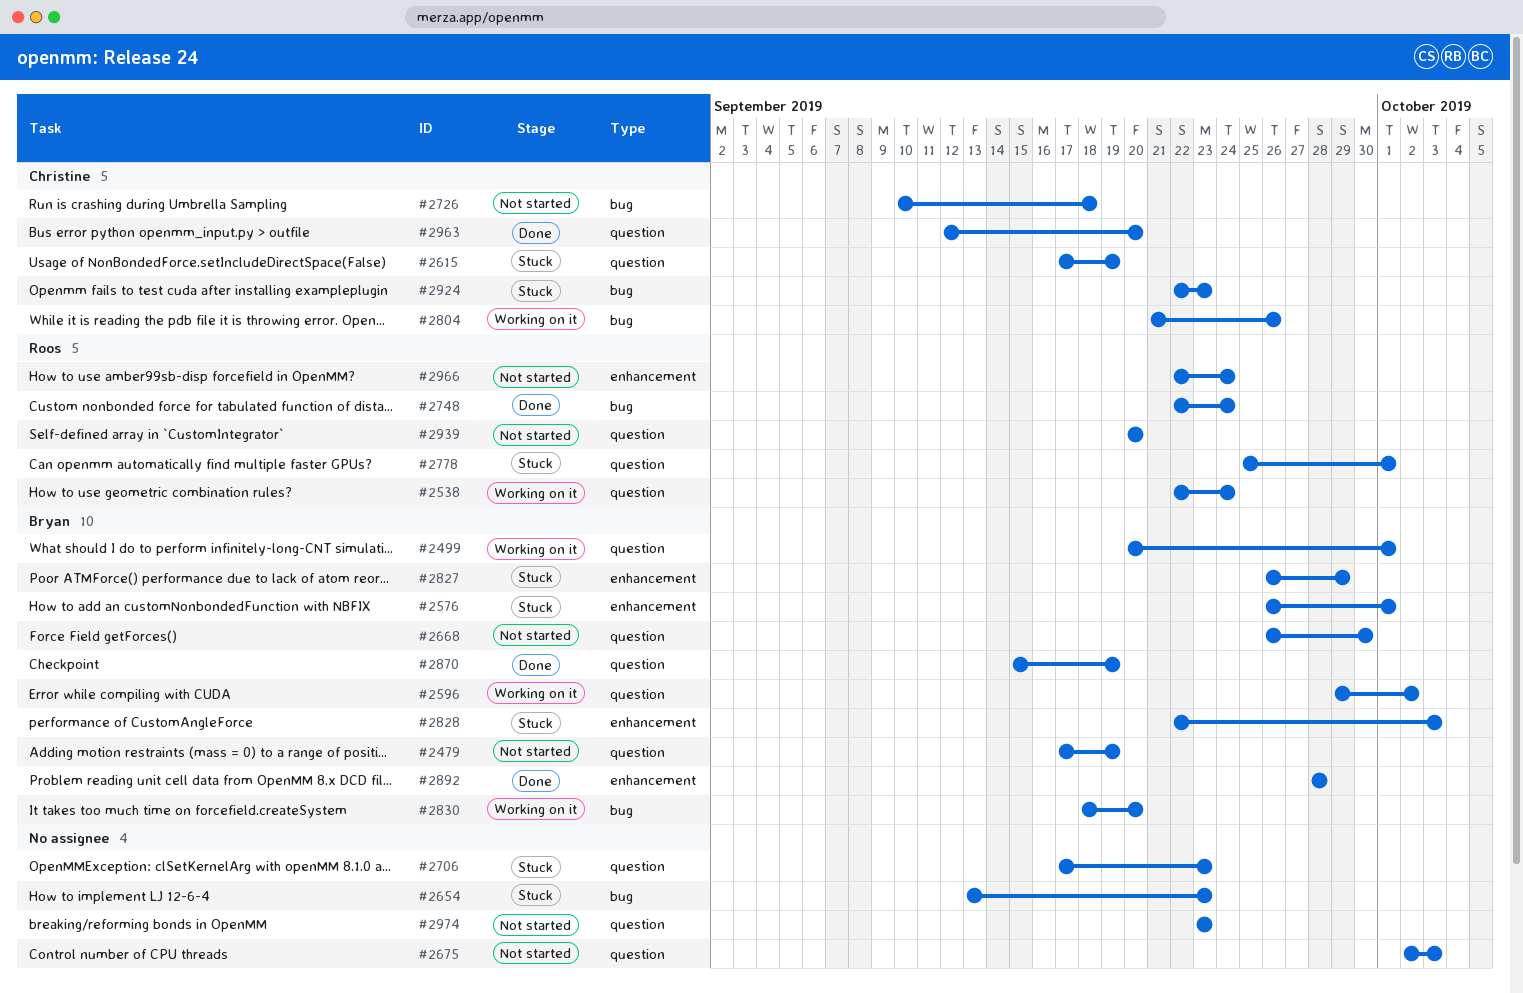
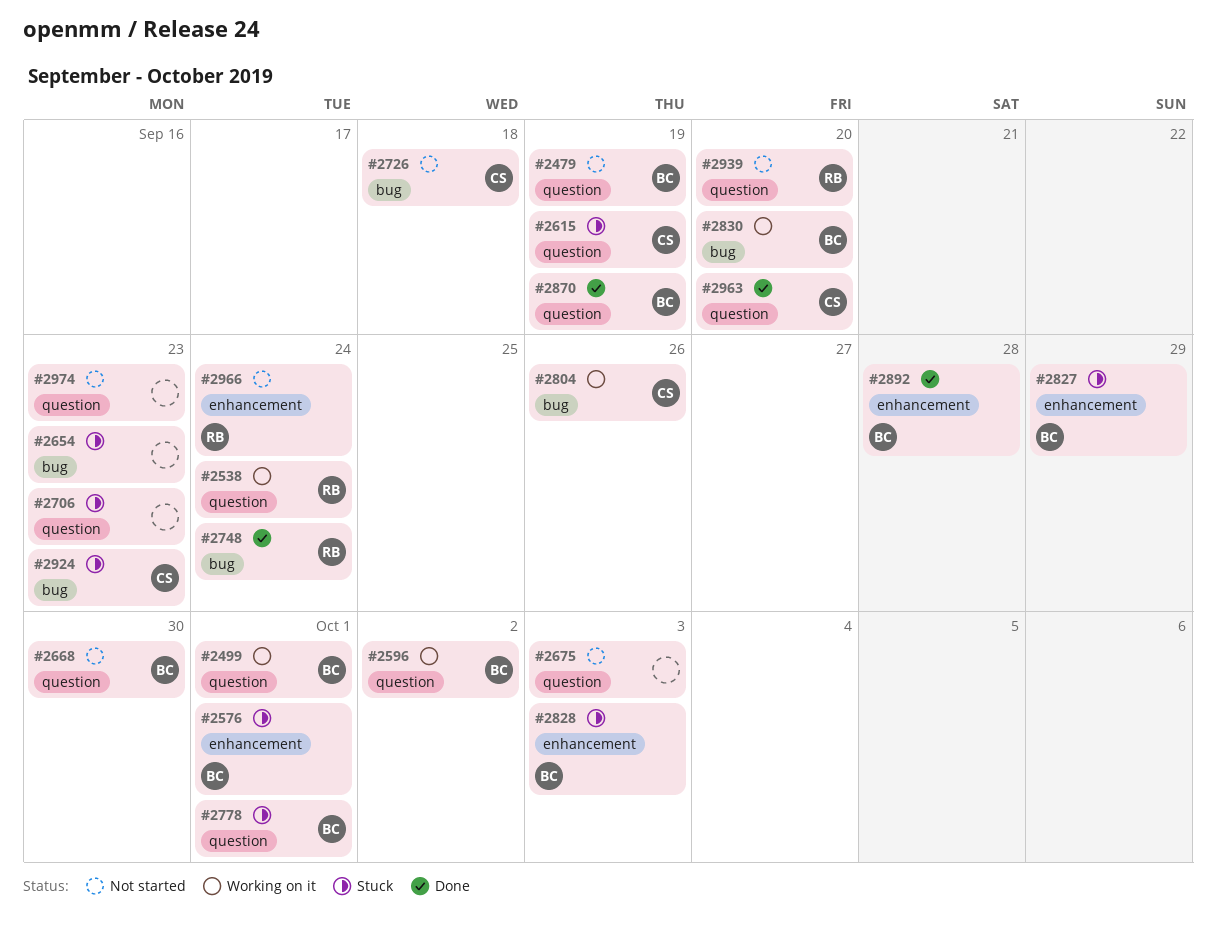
#2778, owner: Roos -> Bryan

